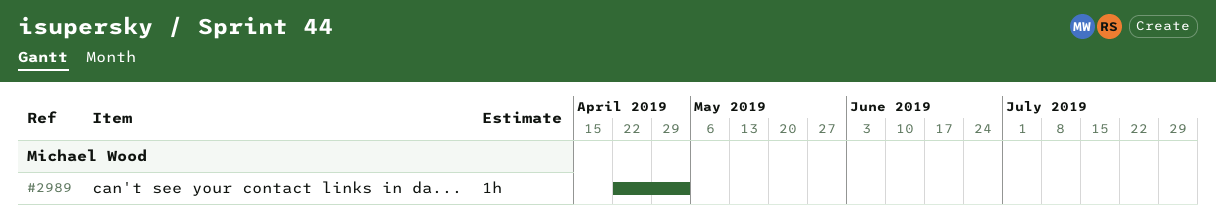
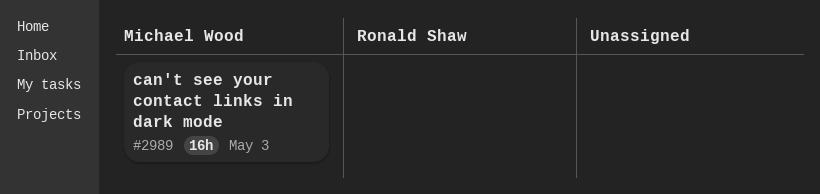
#2989, estimate: 1h -> 16h

